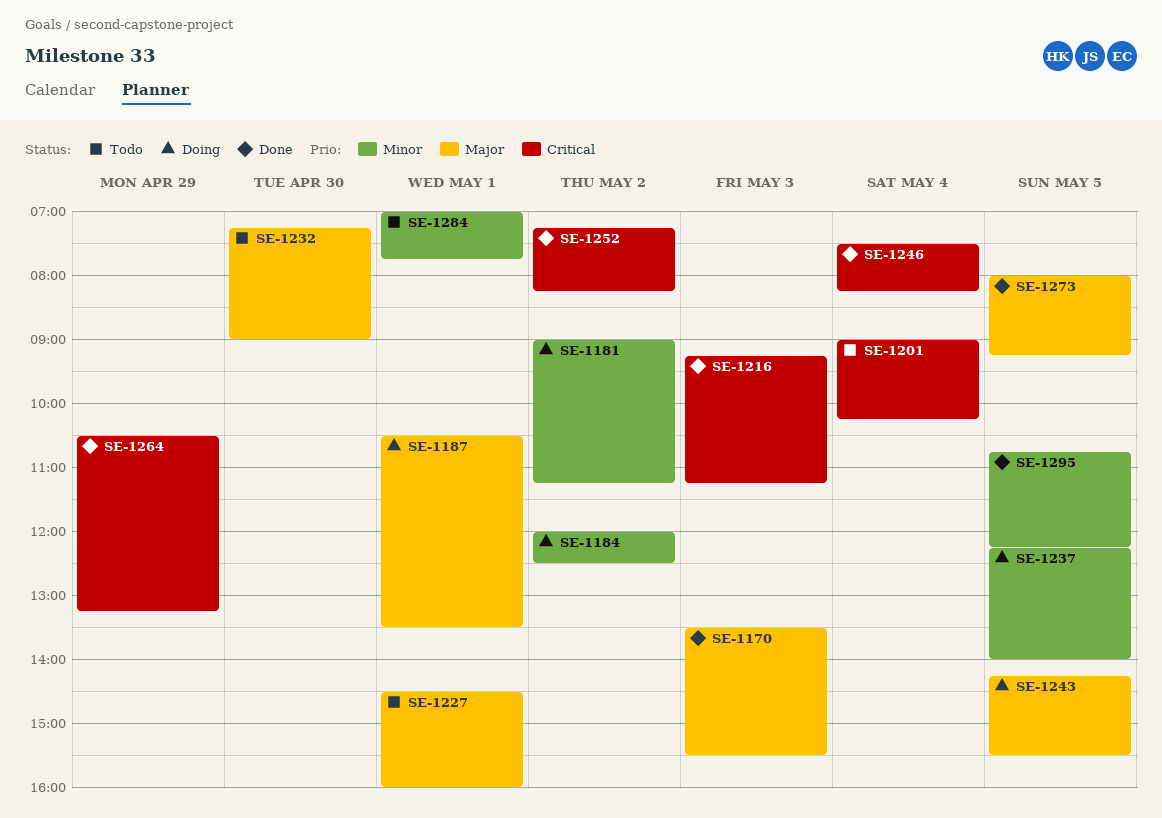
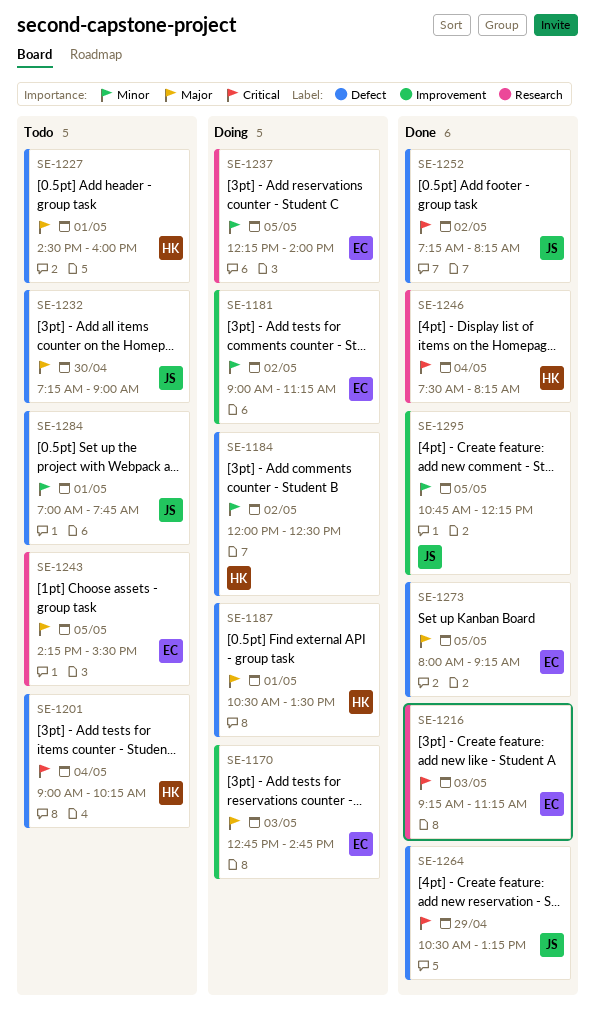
SE-1170, status: Done -> Doing
SE-1170, begins: 13:30 -> 12:45
SE-1170, ends: 15:30 -> 14:45
SE-1243, status: Doing -> Todo

